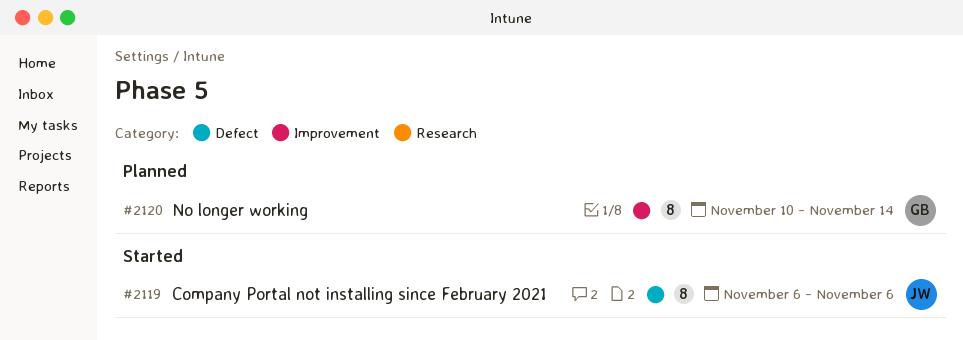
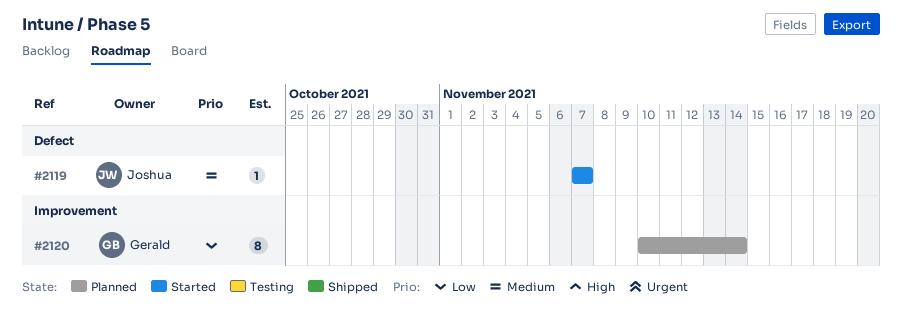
#2119, estimate: 8 -> 1
#2119, start: Nov 6 -> Nov 7
#2119, due: Nov 6 -> Nov 7

